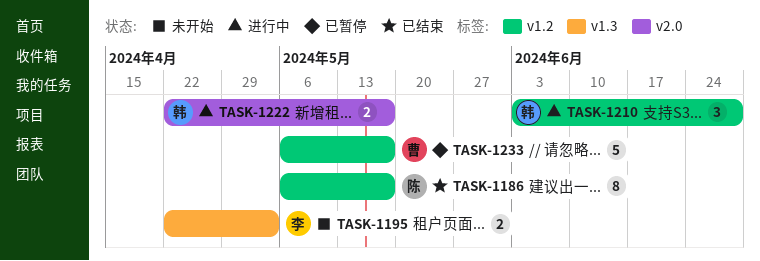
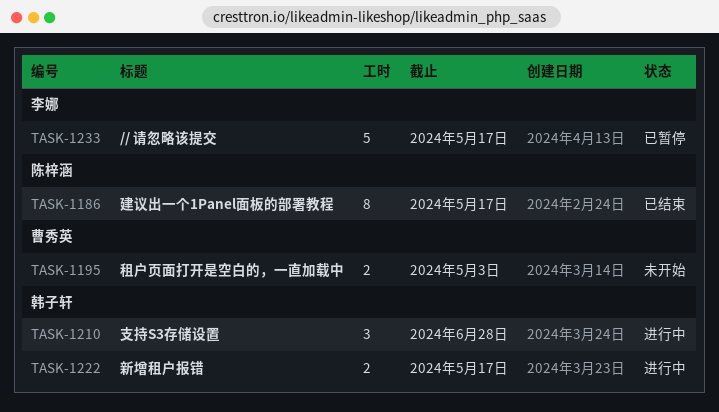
TASK-1195, owner: 李娜 -> 曹秀英
TASK-1233, owner: 曹秀英 -> 李娜

